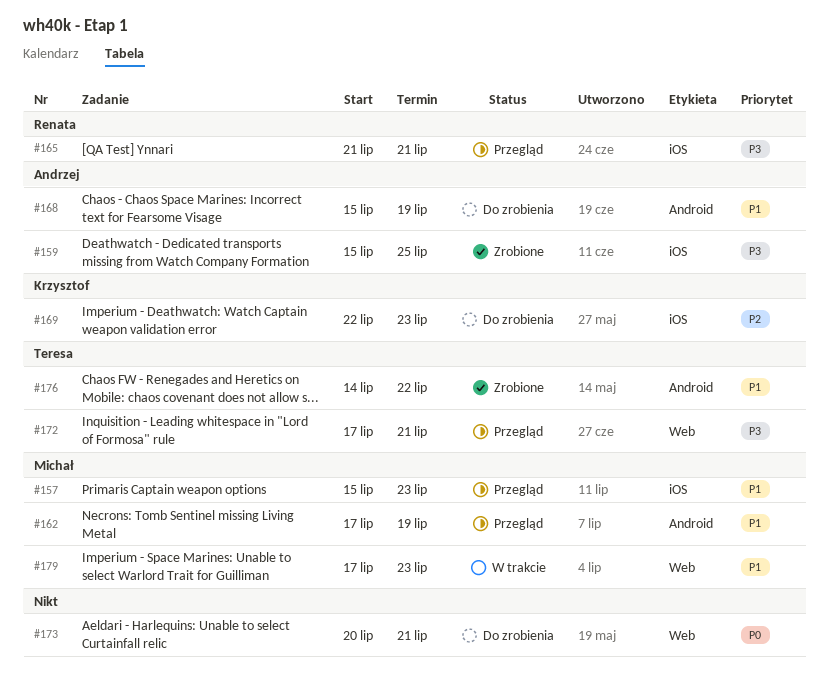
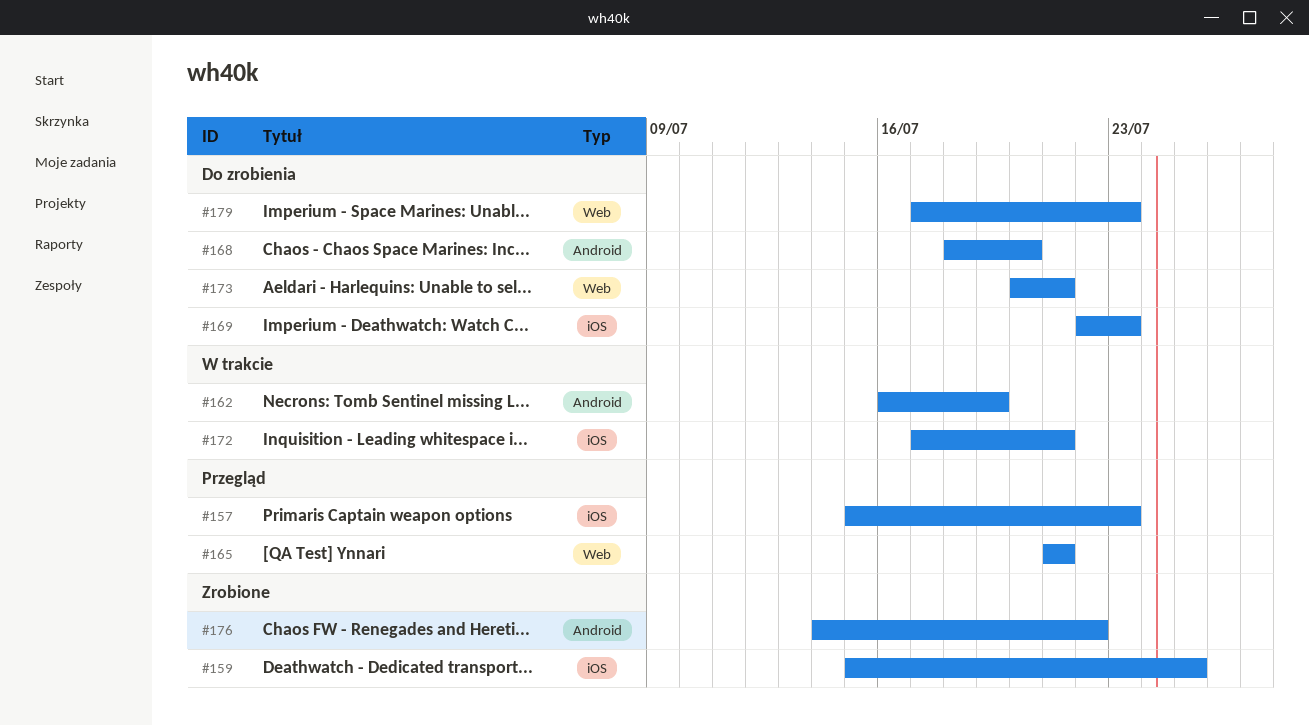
#162, status: Przegląd -> W trakcie
#162, start: Jul 17 -> Jul 16
#165, label: iOS -> Web
#168, start: Jul 15 -> Jul 18
#168, due: Jul 19 -> Jul 20
#172, status: Przegląd -> W trakcie
#172, label: Web -> iOS
#179, status: W trakcie -> Do zrobienia

